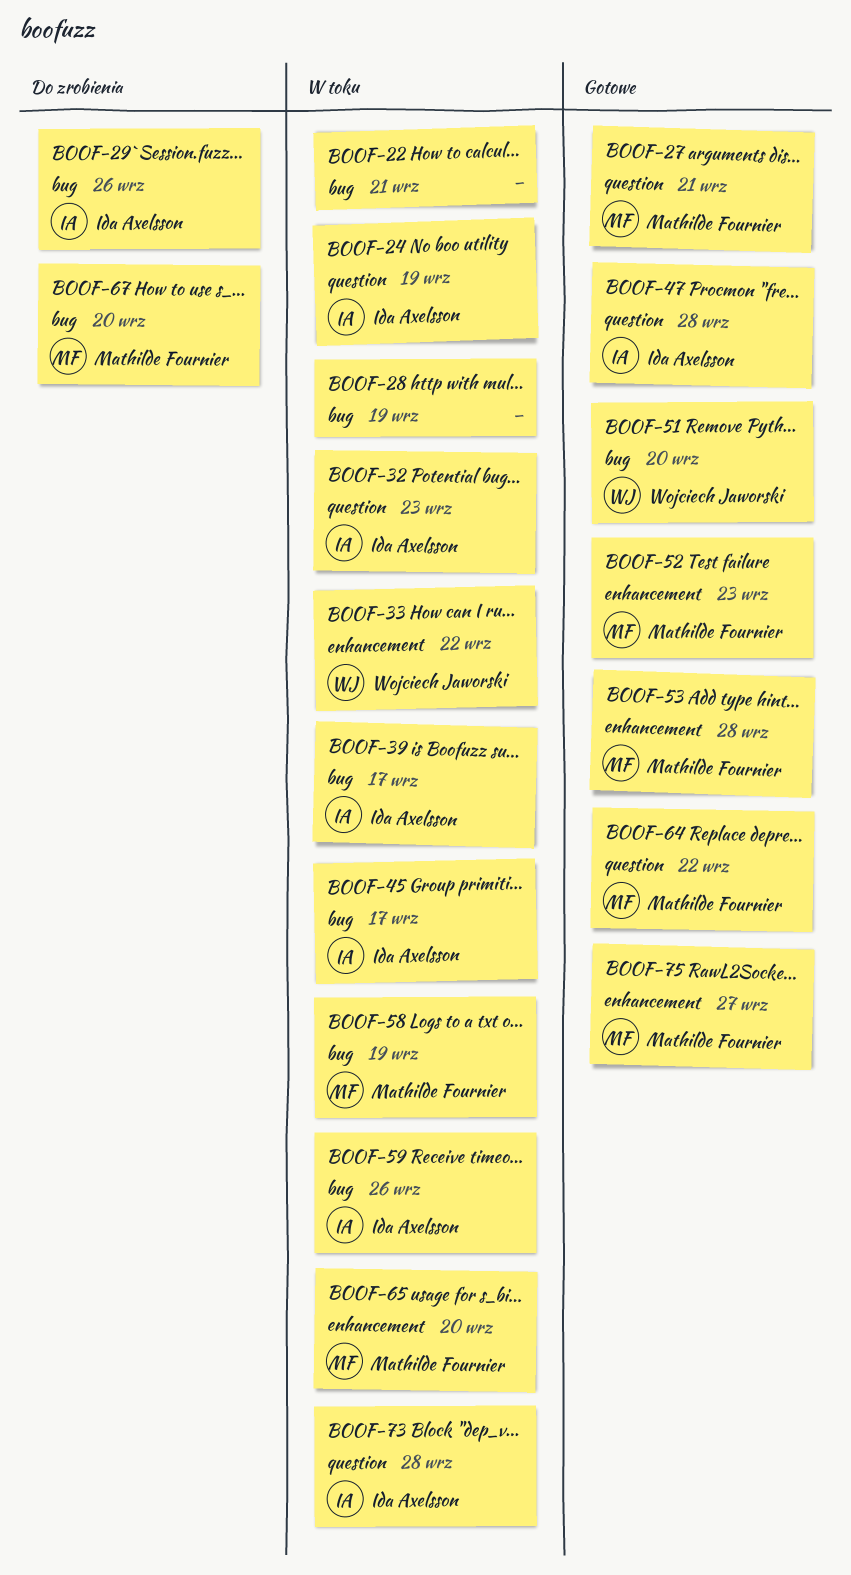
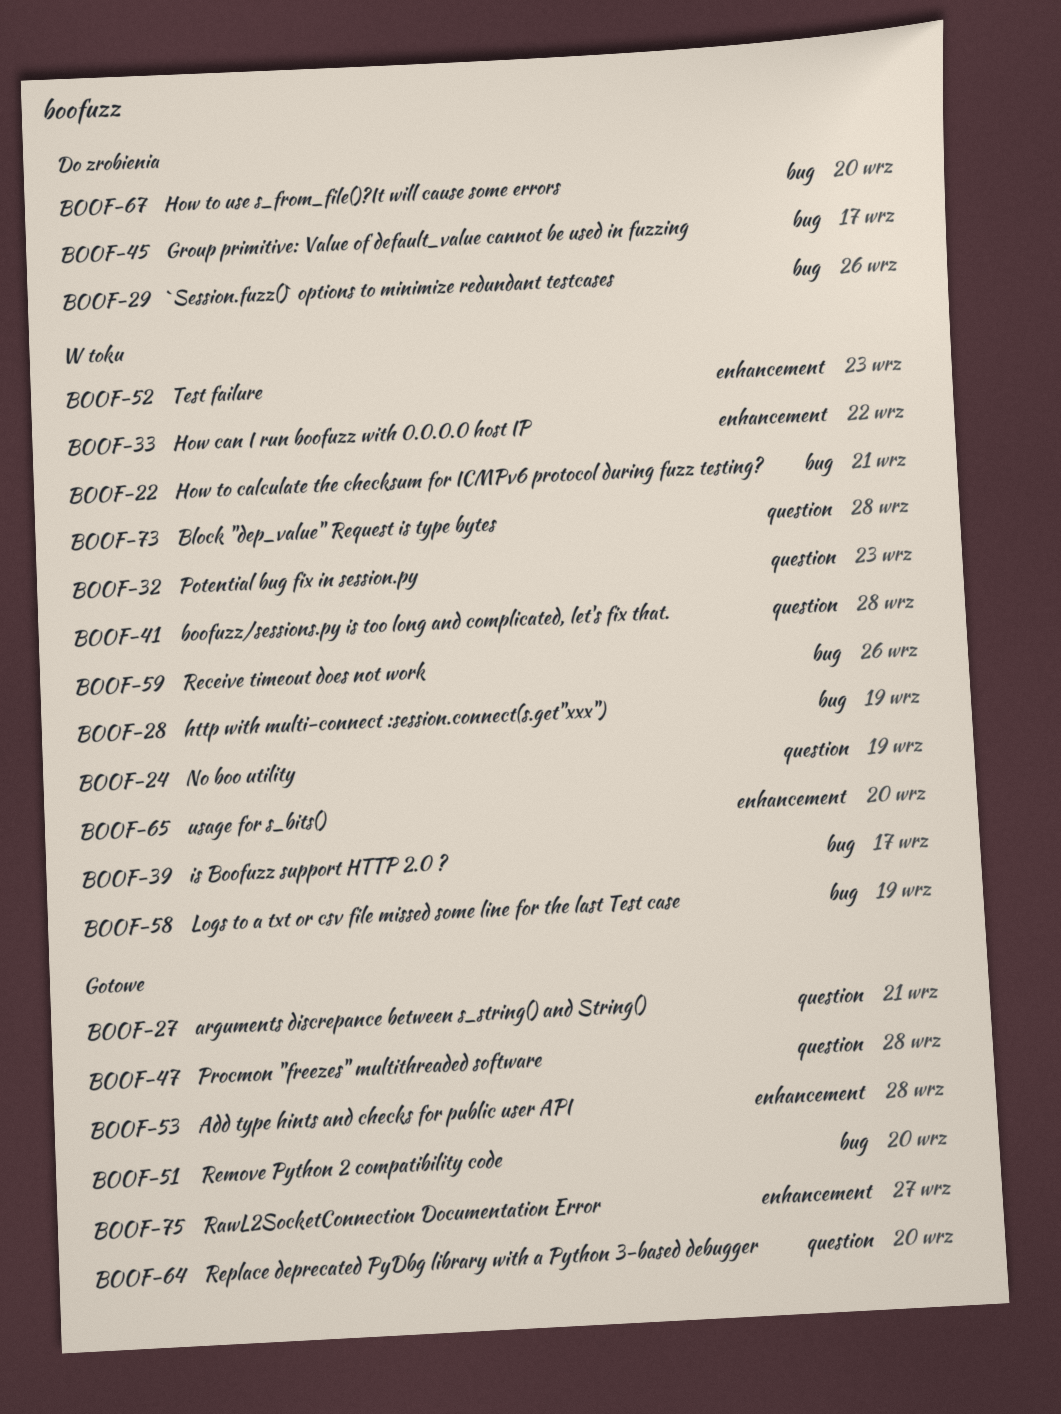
BOOF-41: none -> present
BOOF-45, status: W toku -> Do zrobienia
BOOF-52, status: Gotowe -> W toku
BOOF-64, due: Sep 22 -> Sep 20

